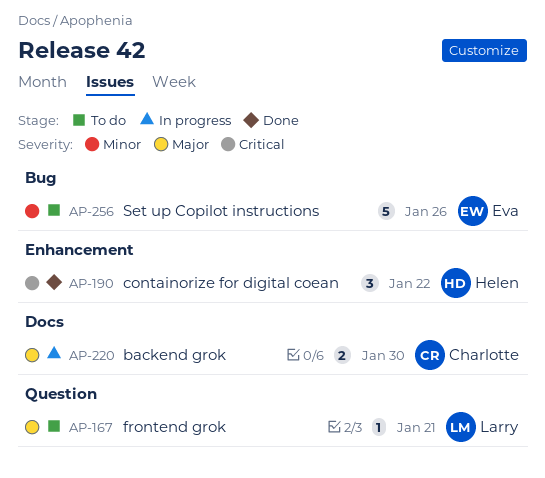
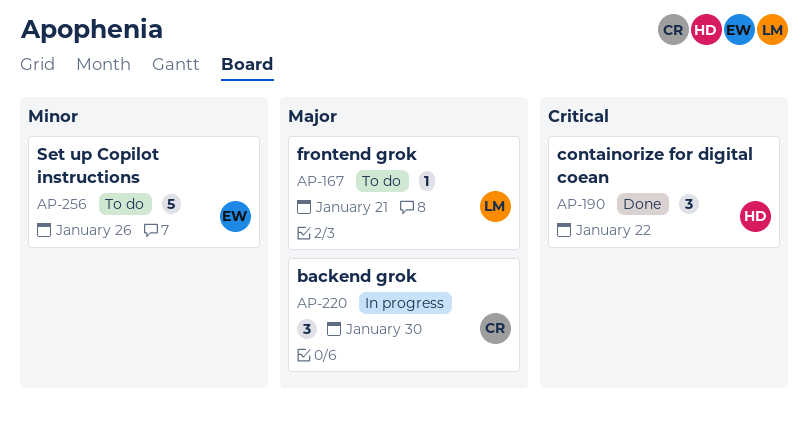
AP-220, estimate: 2 -> 3

